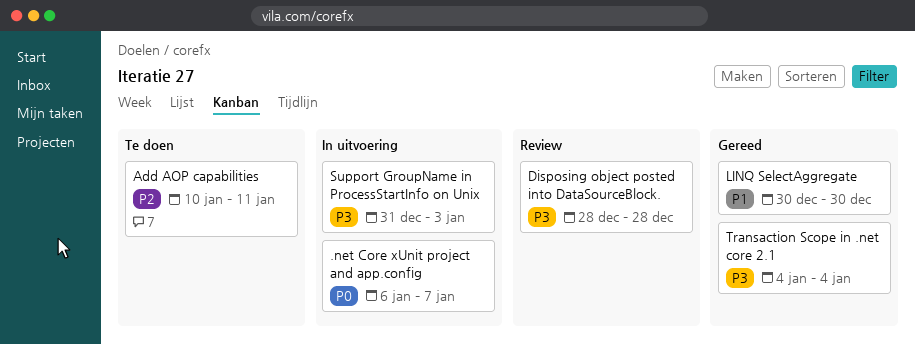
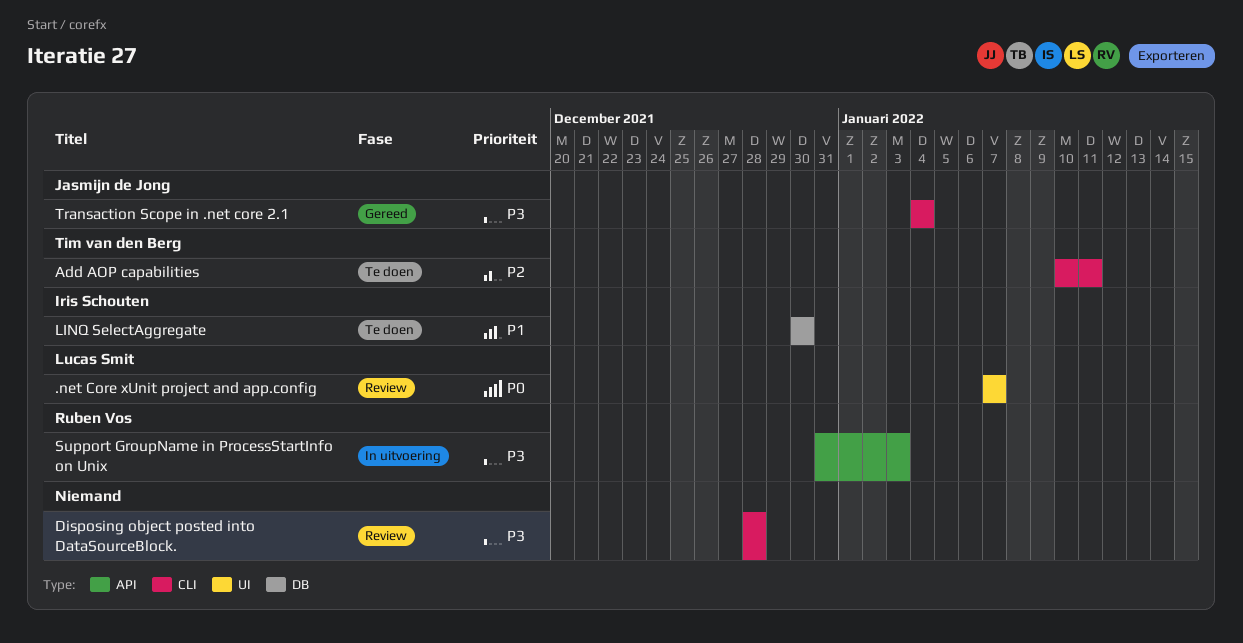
.net Core xUnit project and app.config, status: In uitvoering -> Review
.net Core xUnit project and app.config, start: Jan 6 -> Jan 7
LINQ SelectAggregate, status: Gereed -> Te doen

